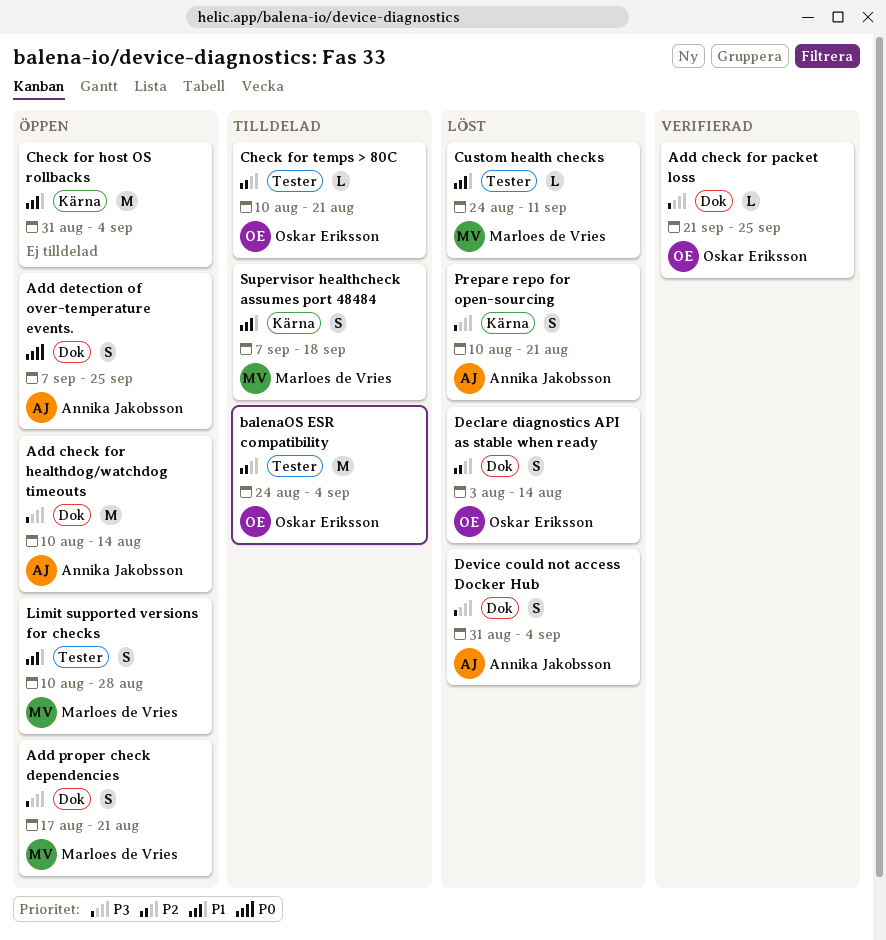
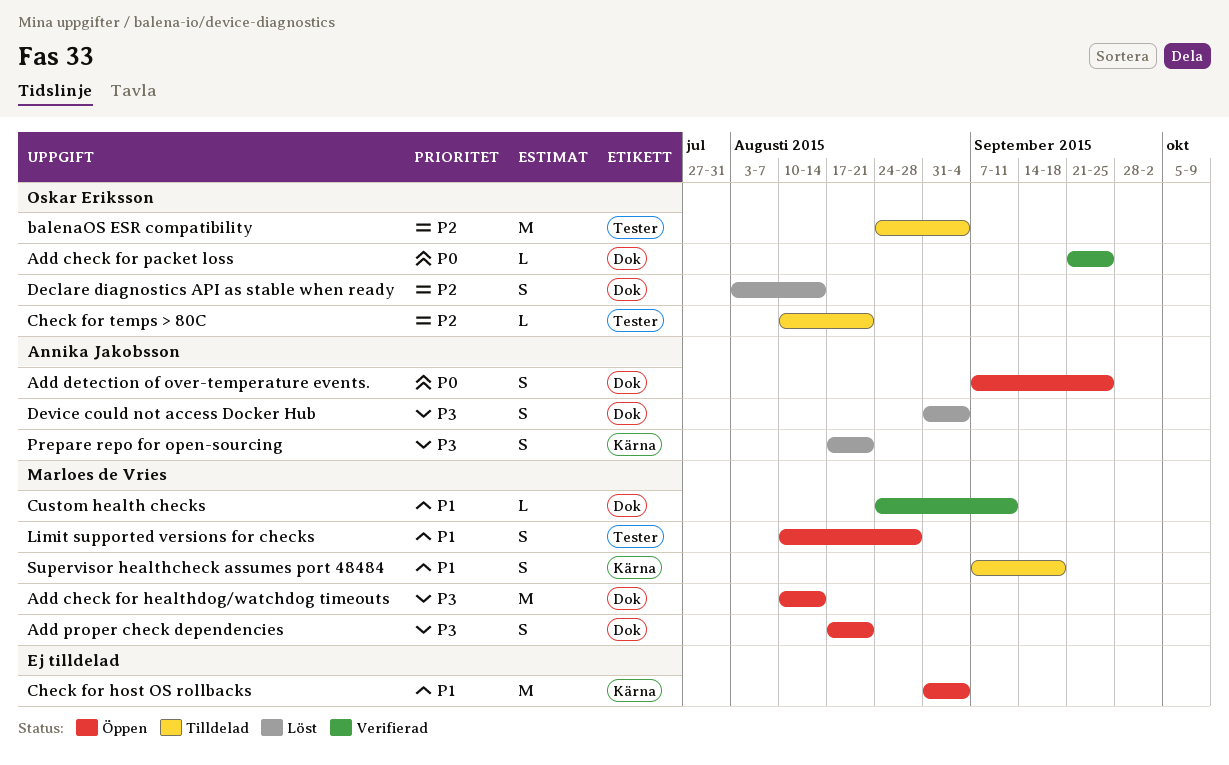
Add check for healthdog/watchdog timeouts, owner: Annika Jakobsson -> Marloes de Vries
Add check for packet loss, priority: P3 -> P0
Custom health checks, status: Löst -> Verifierad
Custom health checks, label: Tester -> Dok
Prepare repo for open-sourcing, start: Aug 10 -> Aug 17

